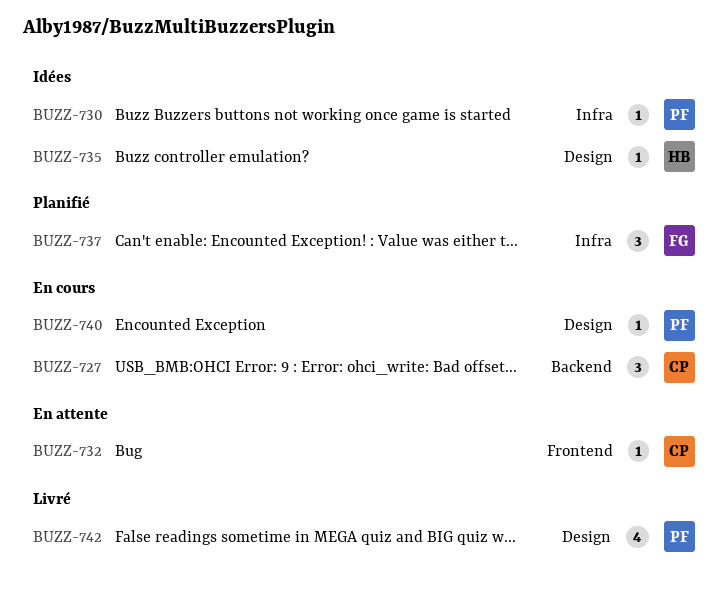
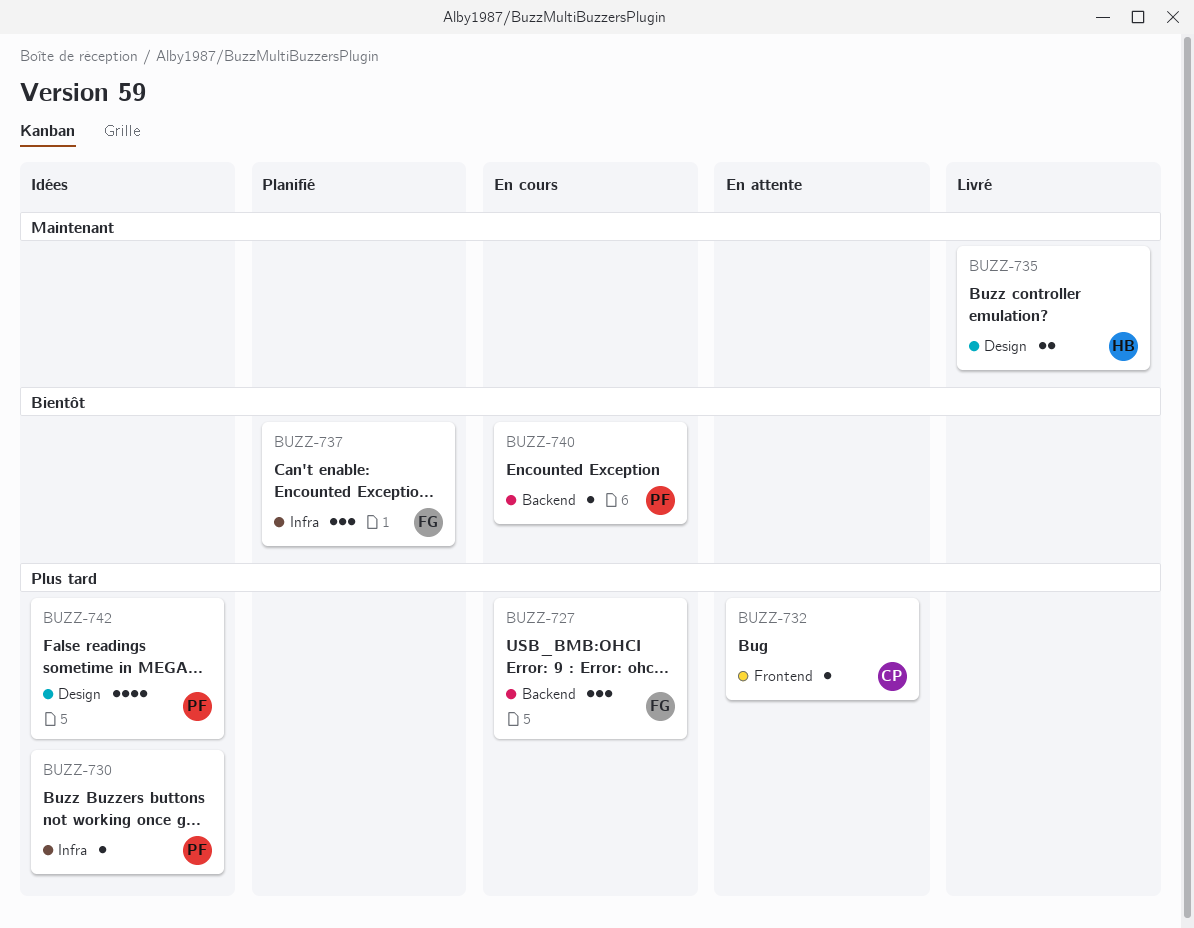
BUZZ-727, owner: CP -> FG
BUZZ-735, status: Idées -> Livré
BUZZ-735, estimate: 1 -> 2
BUZZ-740, label: Design -> Backend
BUZZ-742, status: Livré -> Idées

